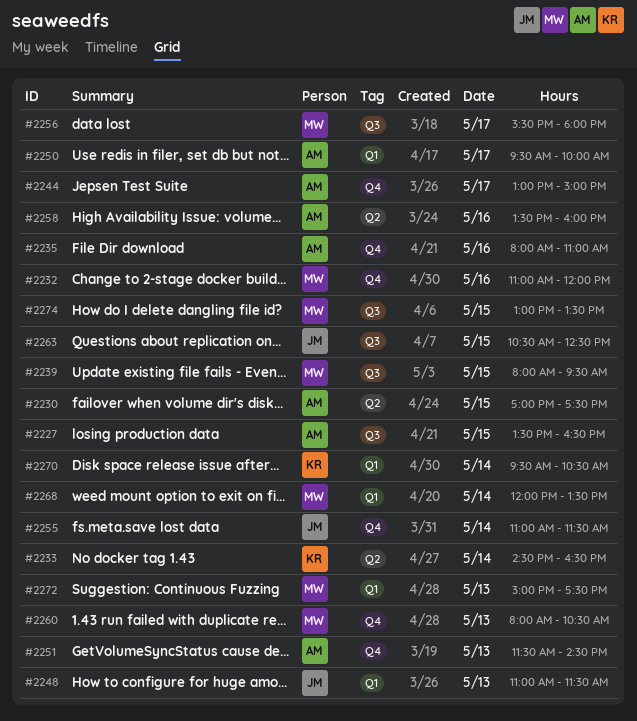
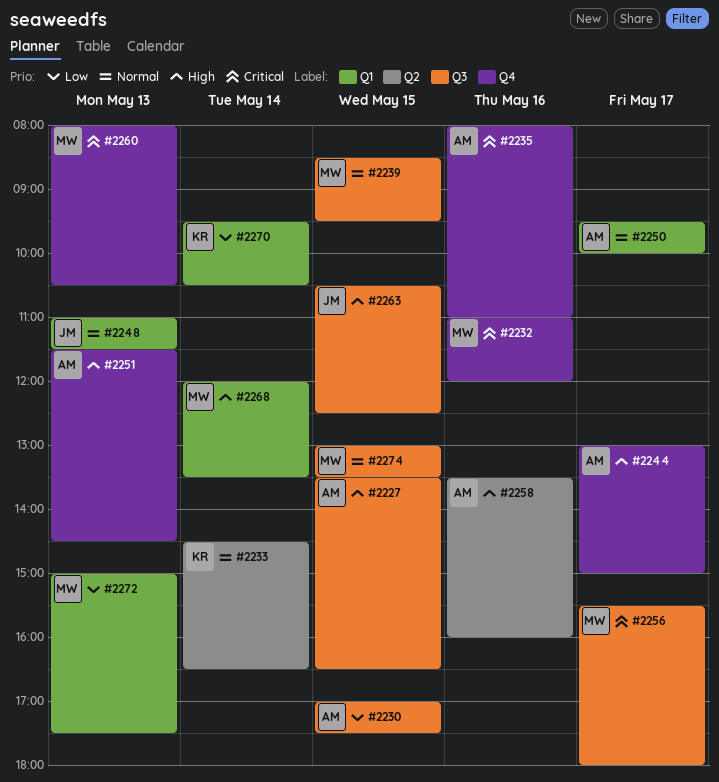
#2230, label: Q2 -> Q3
#2239, begins: 08:00 -> 08:30
#2255: present -> none

